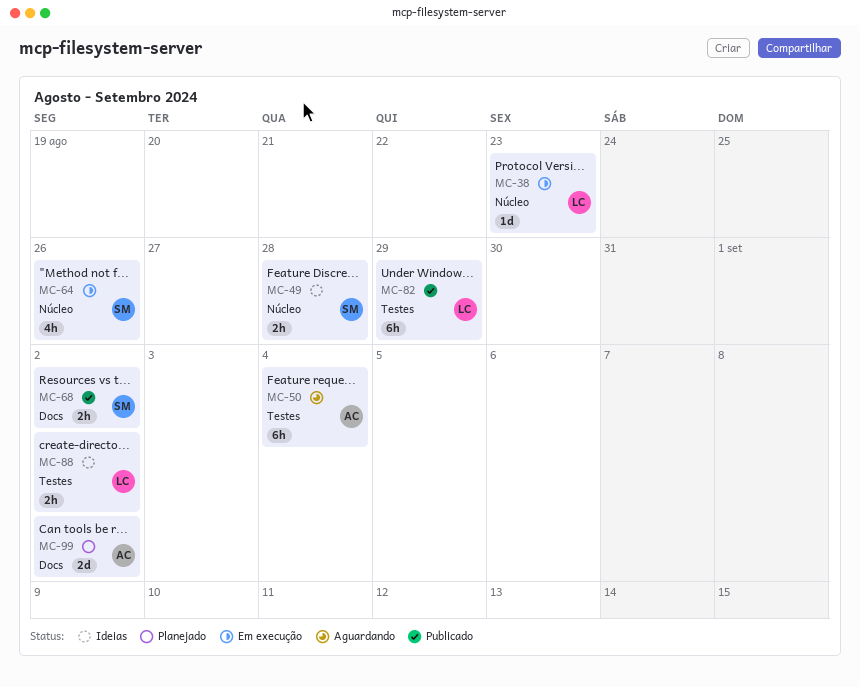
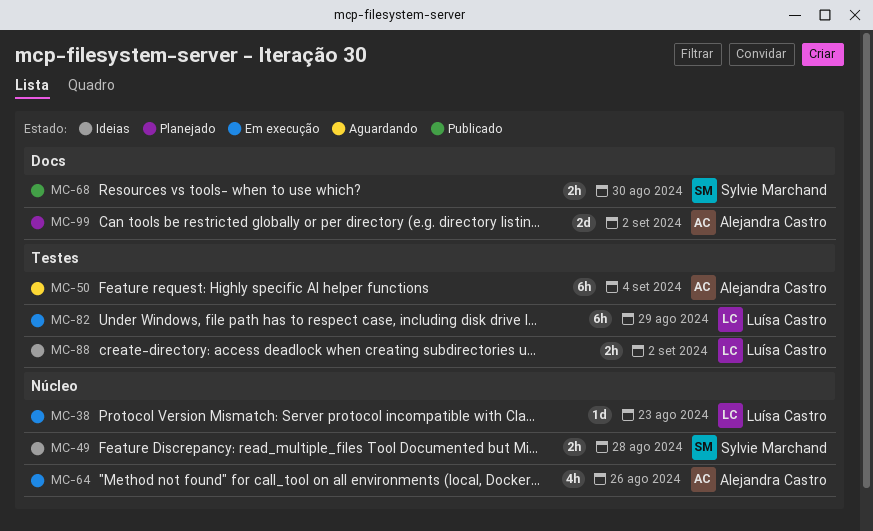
MC-64, owner: Sylvie Marchand -> Alejandra Castro
MC-68, due: Sep 2 -> Aug 30
MC-82, status: Publicado -> Em execução

